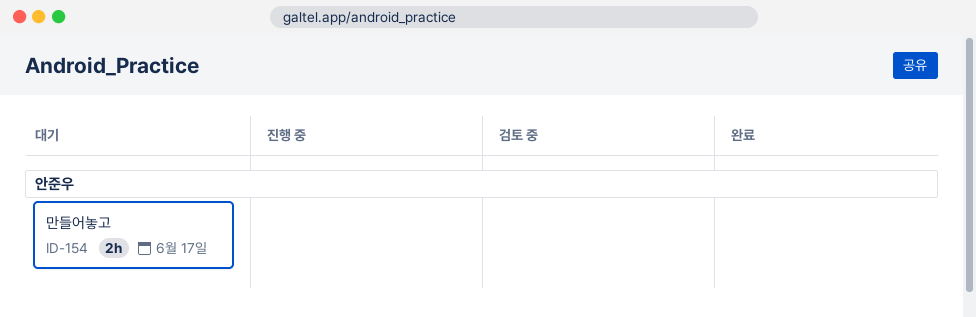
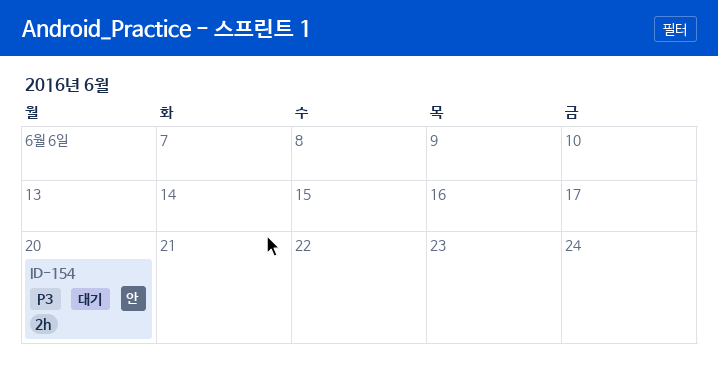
ID-154, due: Jun 17 -> Jun 20

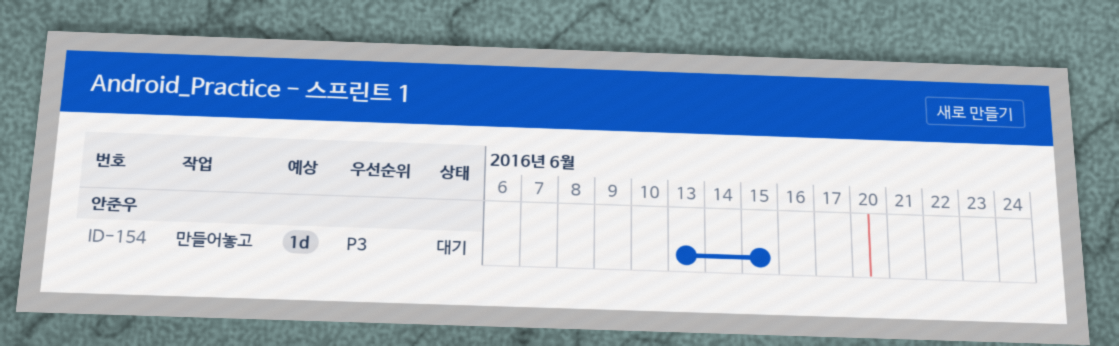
ID-154, estimate: 2h -> 1d
ID-154, due: Jun 20 -> Jun 15

